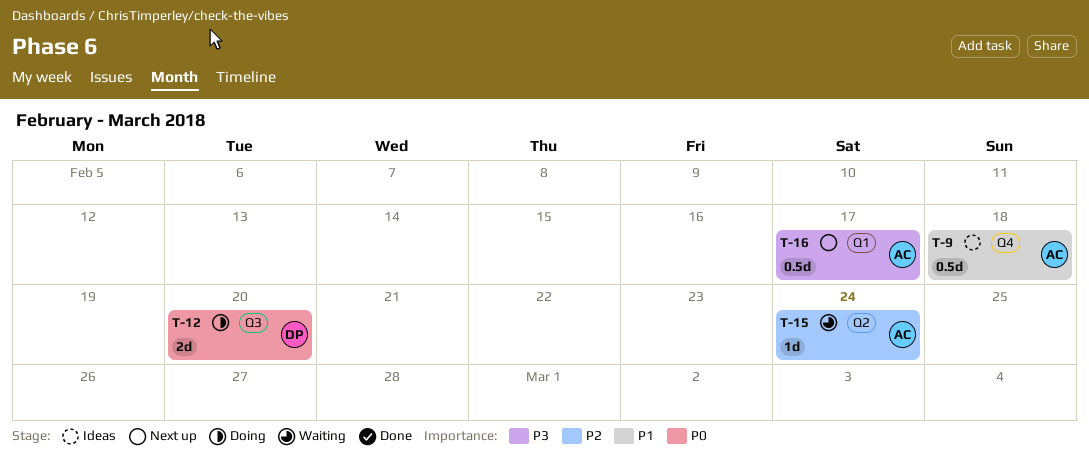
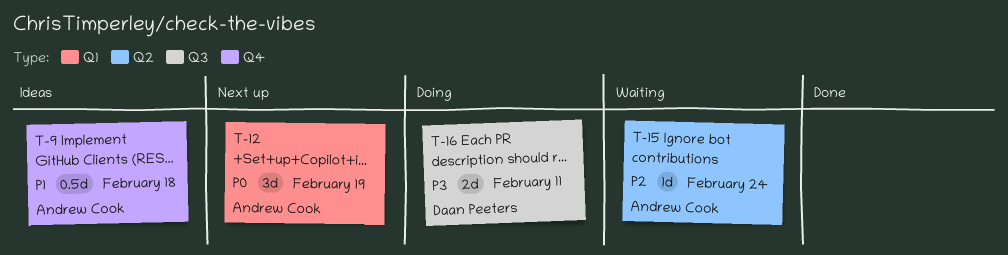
T-12, status: Doing -> Next up
T-12, owner: Daan Peeters -> Andrew Cook
T-12, label: Q3 -> Q1
T-12, estimate: 2d -> 3d
T-12, due: Feb 20 -> Feb 19
T-16, status: Next up -> Doing
T-16, owner: Andrew Cook -> Daan Peeters
T-16, label: Q1 -> Q3
T-16, estimate: 0.5d -> 2d
T-16, due: Feb 17 -> Feb 11

